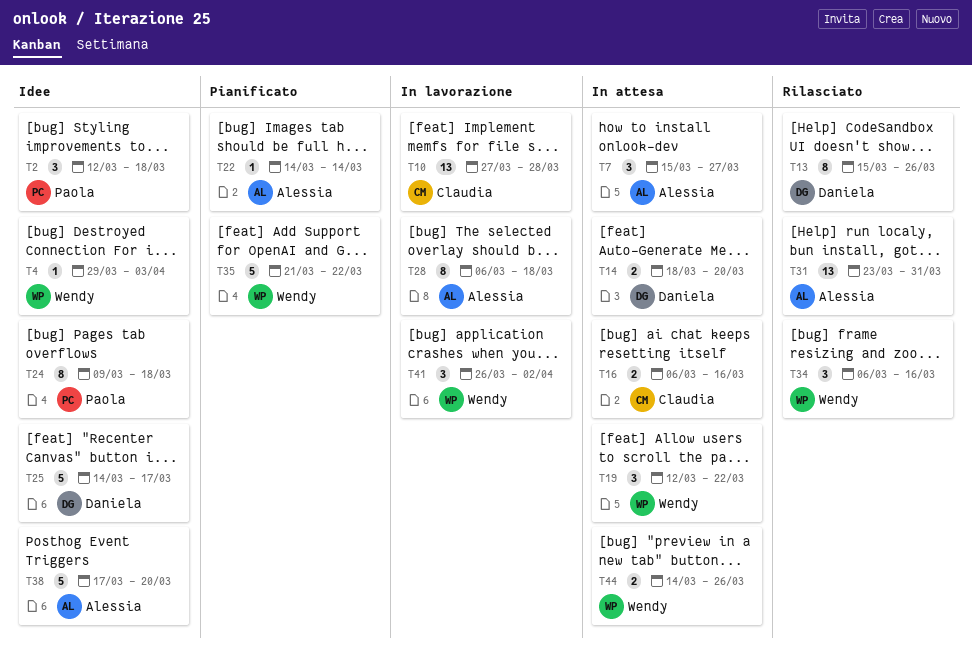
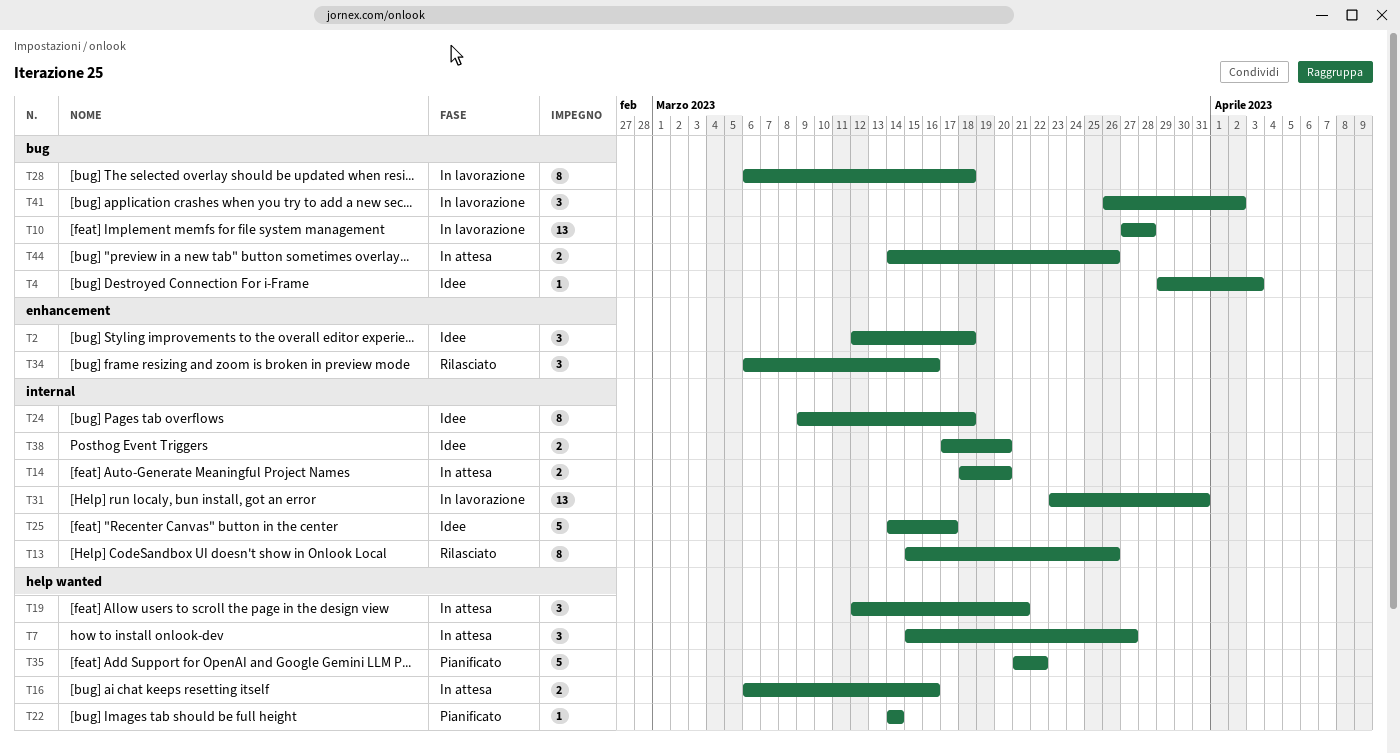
T19, due: Mar 22 -> Mar 21
T31, status: Rilasciato -> In lavorazione
T38, estimate: 5 -> 2

